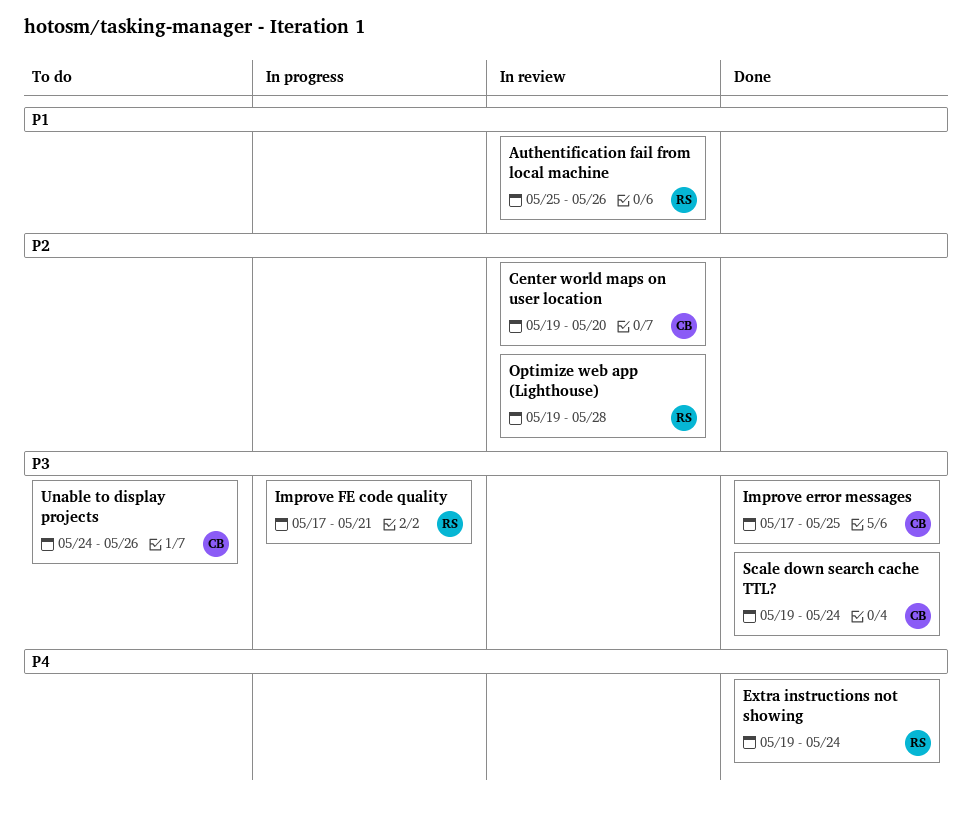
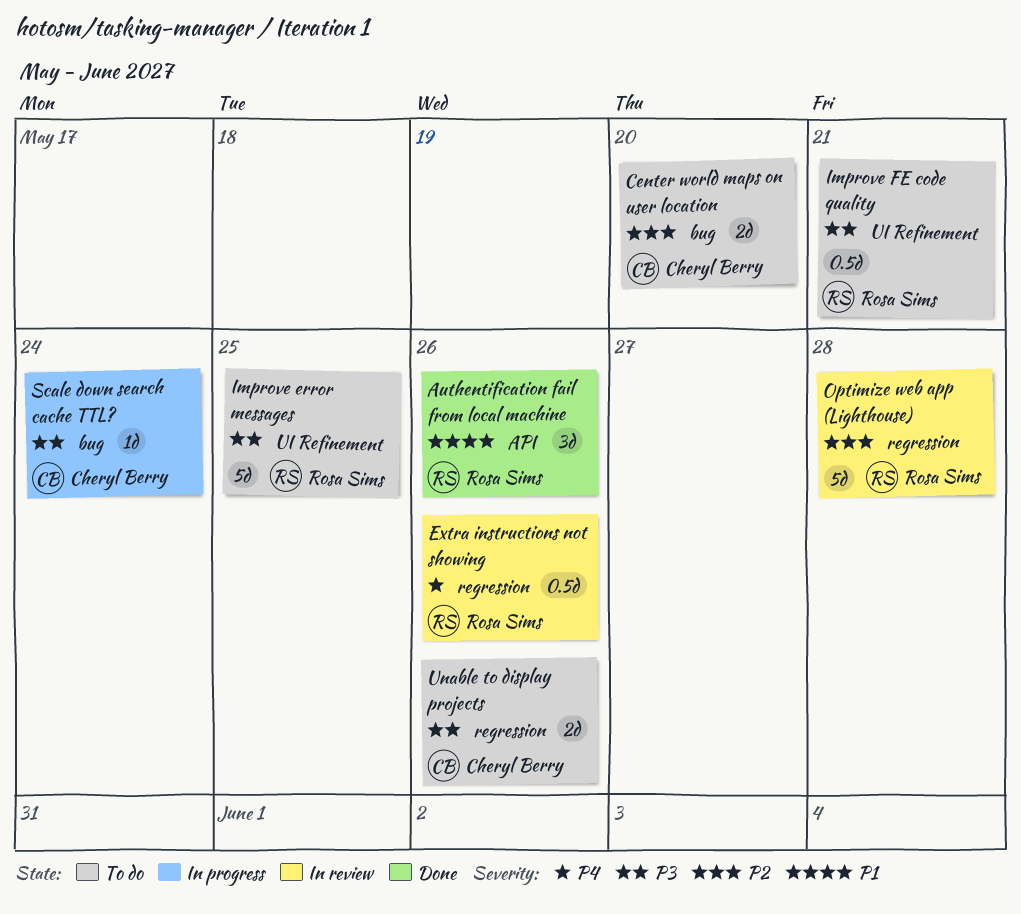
Authentification fail from local machine, status: In review -> Done
Center world maps on user location, status: In review -> To do
Extra instructions not showing, status: Done -> In review
Extra instructions not showing, due: May 24 -> May 26
Improve error messages, status: Done -> To do
Improve error messages, owner: Cheryl Berry -> Rosa Sims
Improve FE code quality, status: In progress -> To do
Scale down search cache TTL?, status: Done -> In progress

